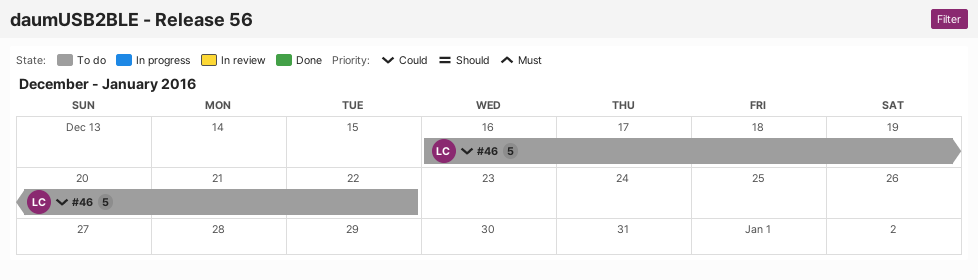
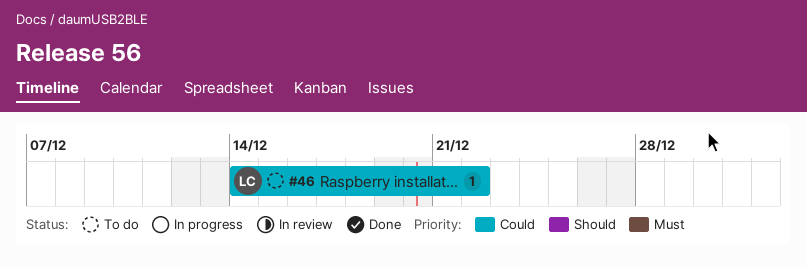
#46, estimate: 5 -> 1
#46, start: Dec 16 -> Dec 14

